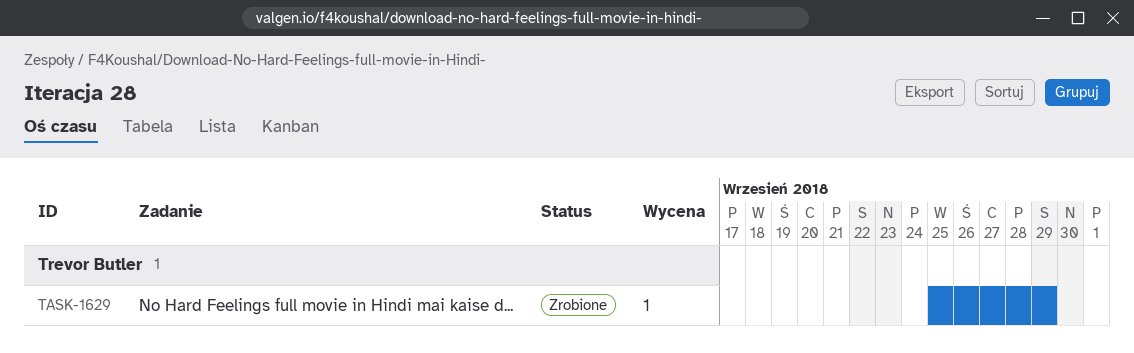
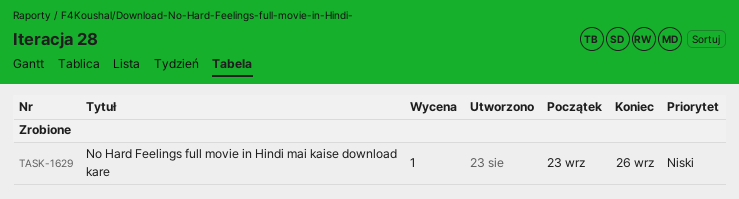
TASK-1629, start: Sep 25 -> Sep 23
TASK-1629, due: Sep 29 -> Sep 26

